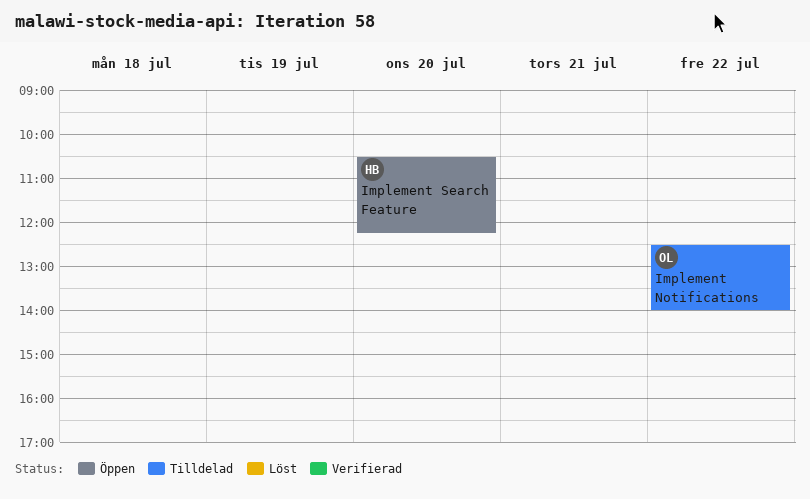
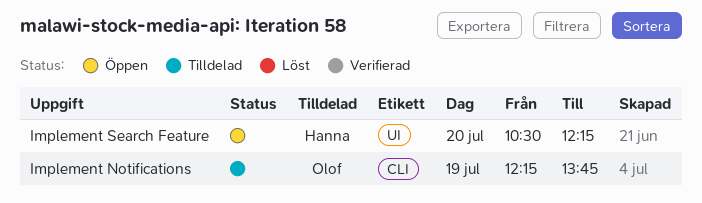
Implement Notifications, day: Jul 22 -> Jul 19
Implement Notifications, begins: 12:30 -> 12:15
Implement Notifications, ends: 14:00 -> 13:45

